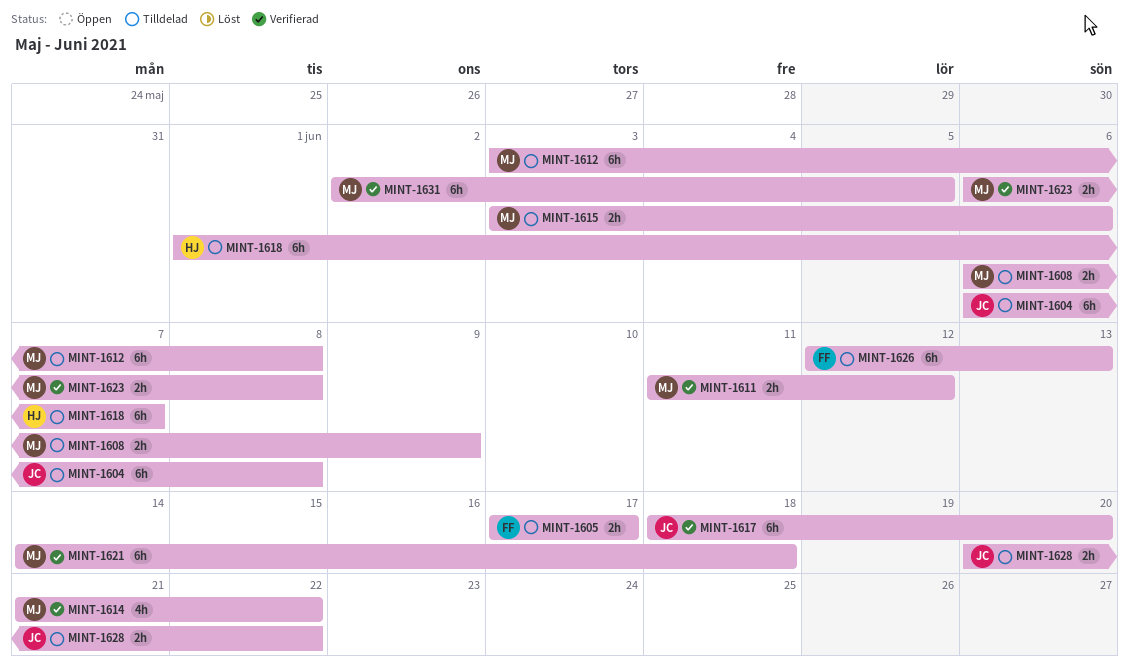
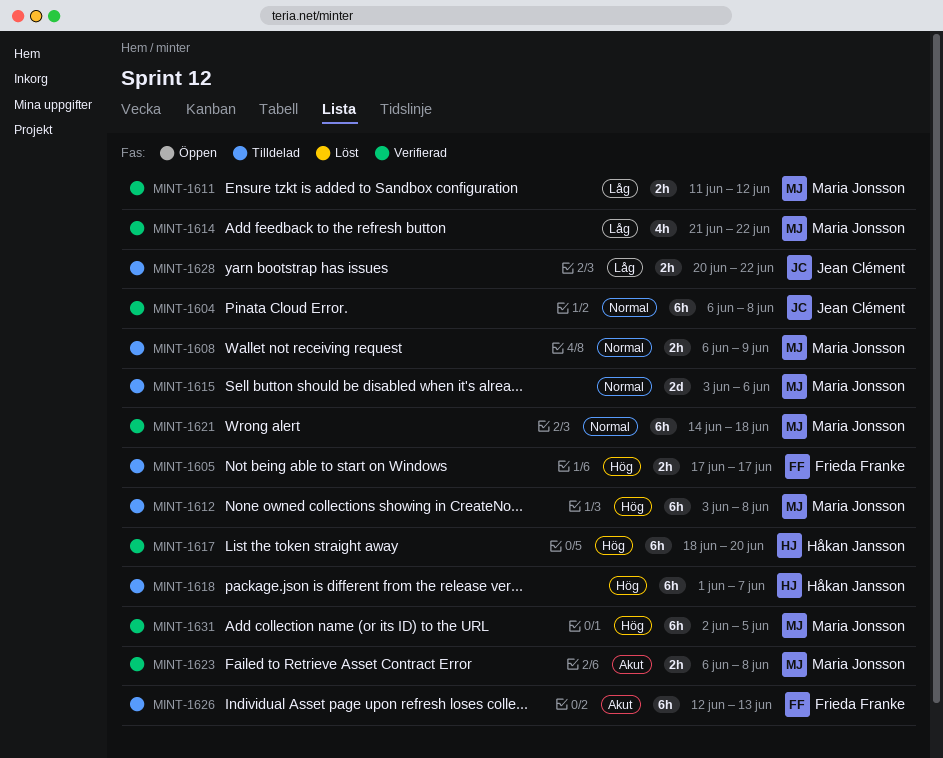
MINT-1604, status: Tilldelad -> Verifierad
MINT-1615, estimate: 2h -> 2d
MINT-1617, owner: Jean Clément -> Håkan Jansson

